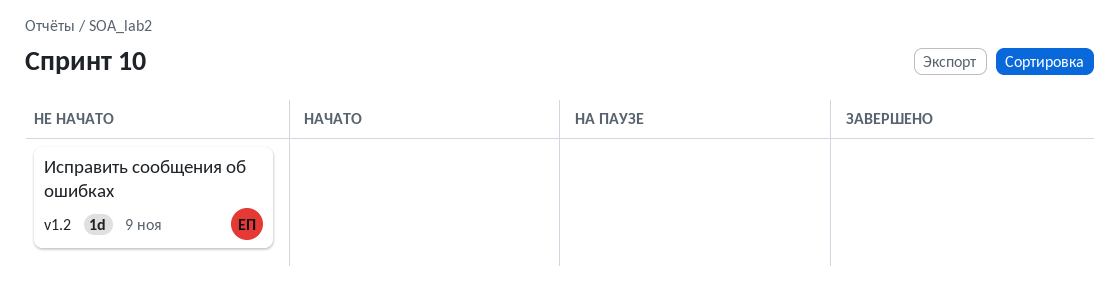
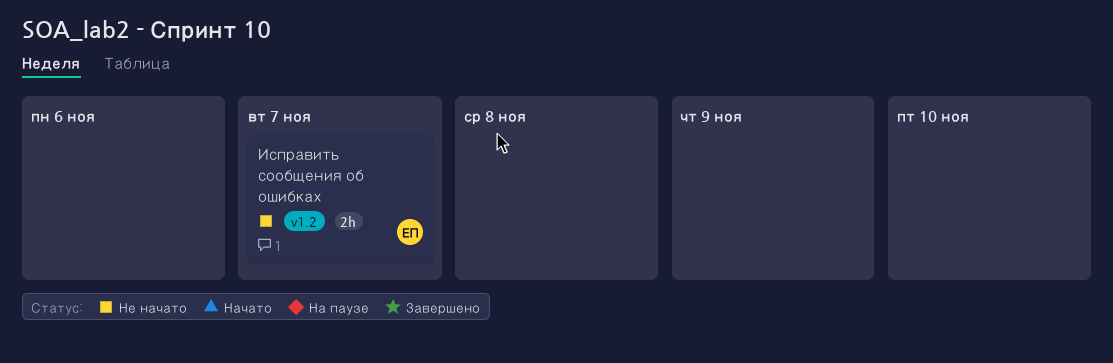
Исправить сообщения об ошибках, estimate: 1d -> 2h
Исправить сообщения об ошибках, due: Nov 9 -> Nov 7

